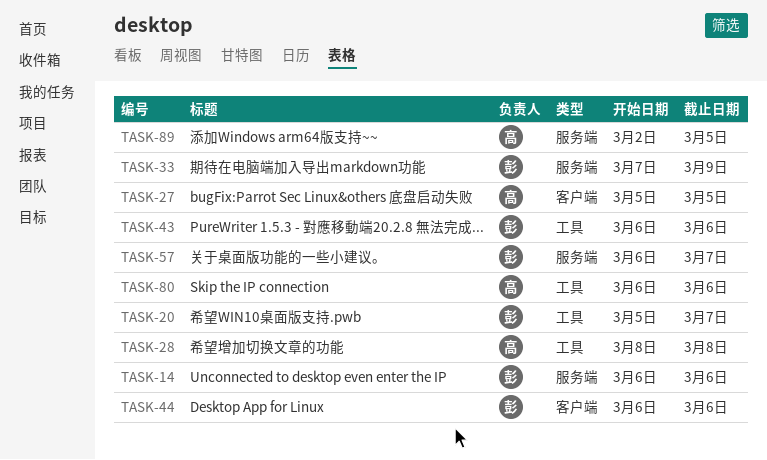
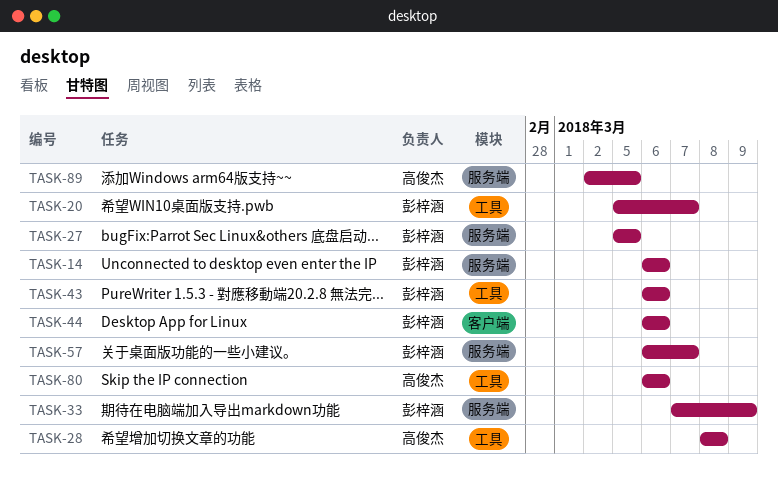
TASK-27, owner: 高俊杰 -> 彭梓涵
TASK-27, label: 客户端 -> 服务端

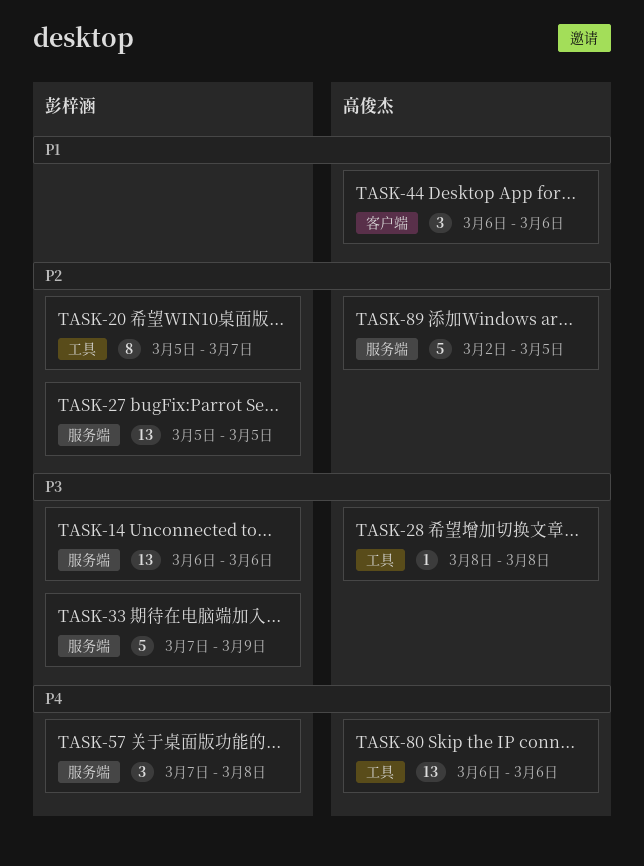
TASK-43: present -> none
TASK-44, owner: 彭梓涵 -> 高俊杰
TASK-57, start: Mar 6 -> Mar 7
TASK-57, due: Mar 7 -> Mar 8

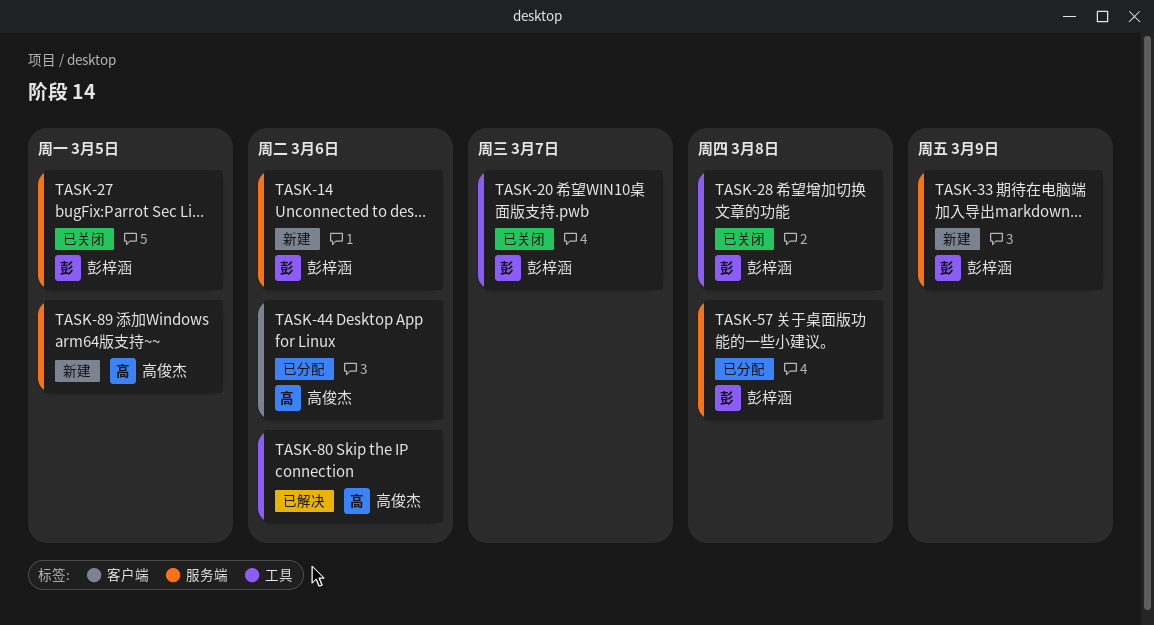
TASK-28, owner: 高俊杰 -> 彭梓涵

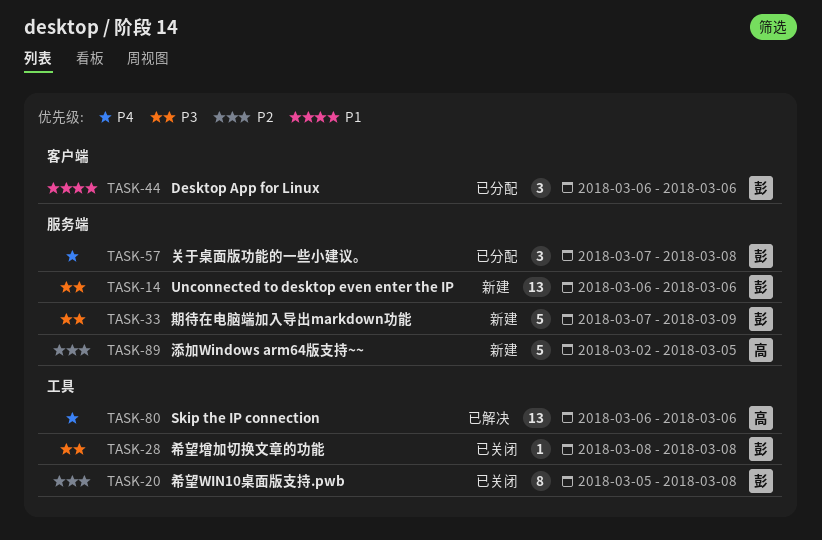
TASK-20, due: Mar 7 -> Mar 8
TASK-27: present -> none
TASK-44, owner: 高俊杰 -> 彭梓涵

